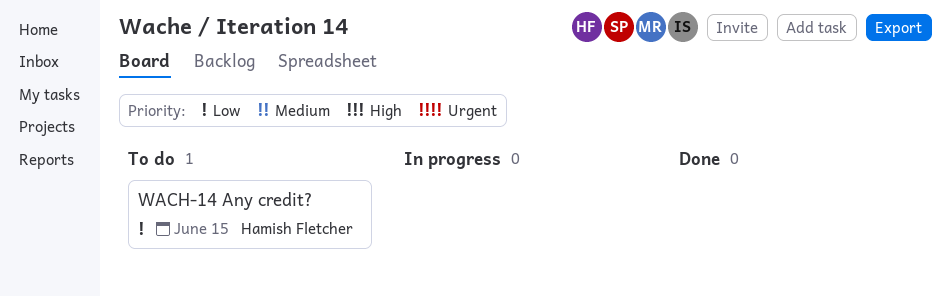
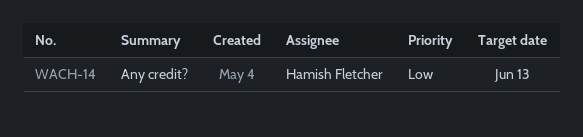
WACH-14, due: Jun 15 -> Jun 13

